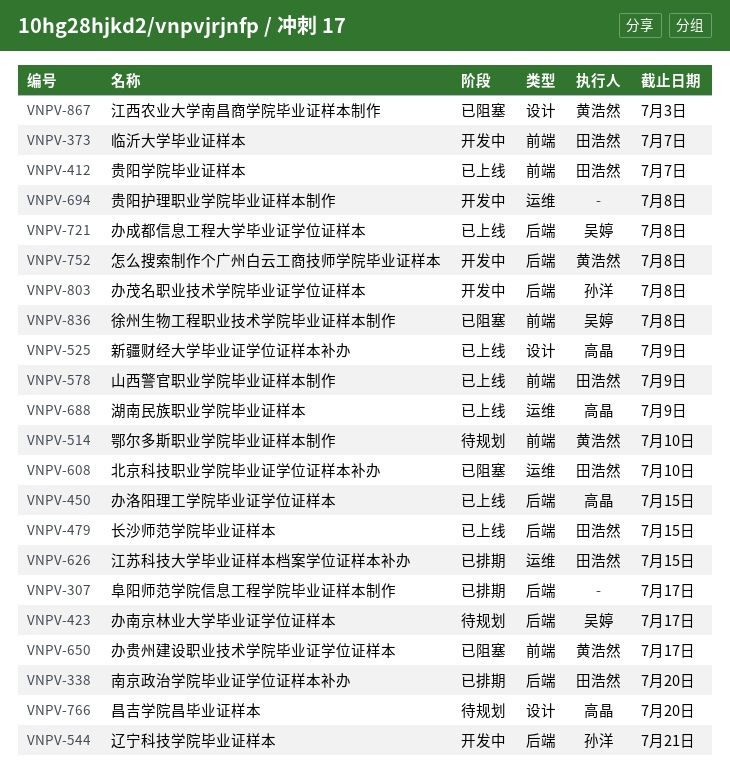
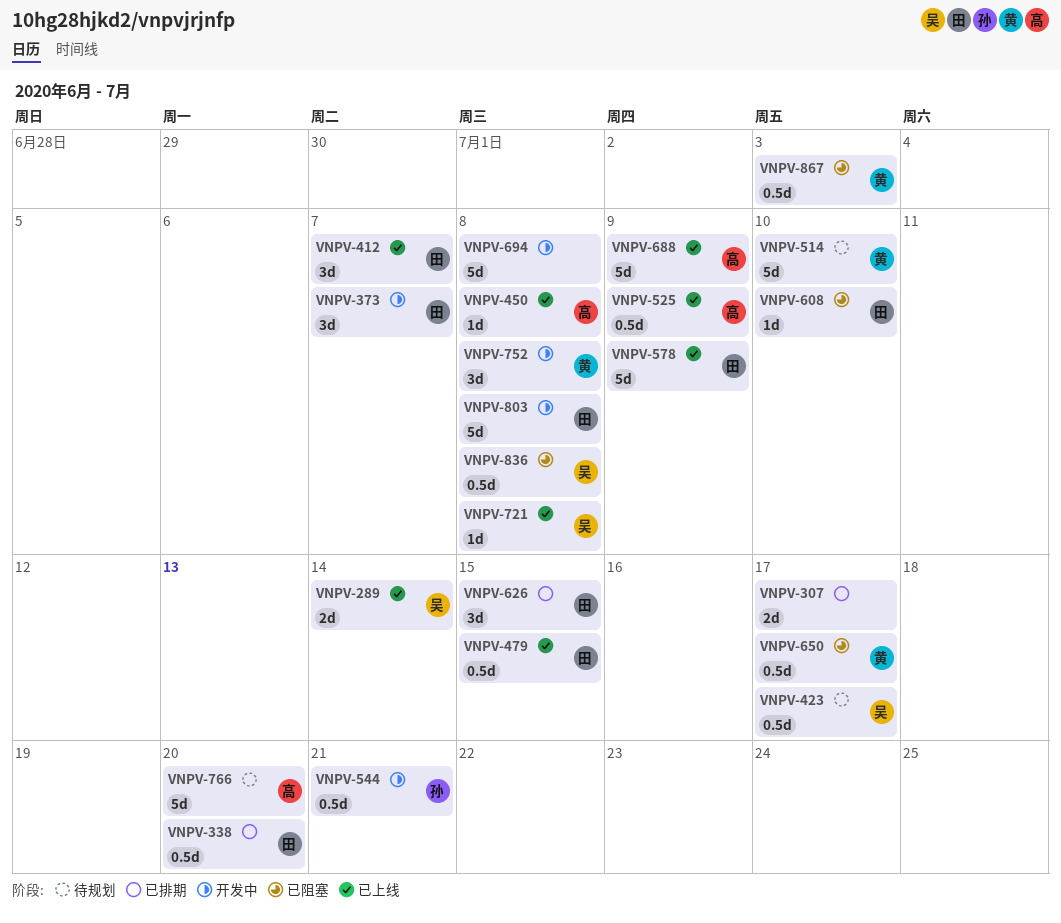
VNPV-289: none -> present
VNPV-450, due: Jul 15 -> Jul 8
VNPV-803, owner: 孙洋 -> 田浩然

